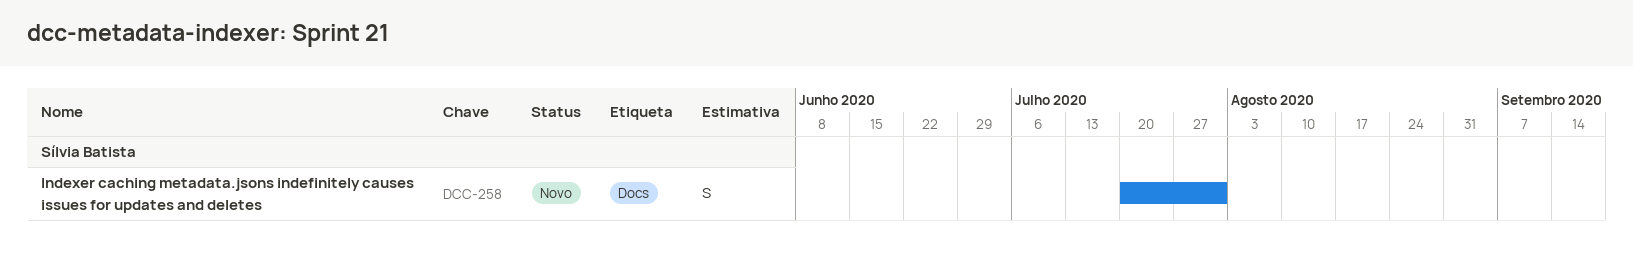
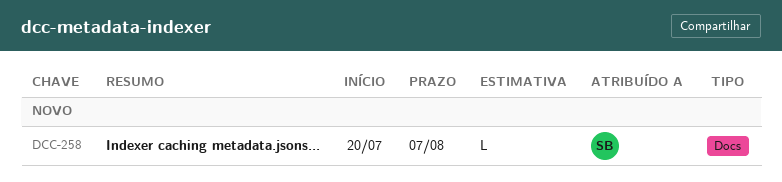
DCC-258, estimate: S -> L
DCC-258, due: Jul 31 -> Aug 7

